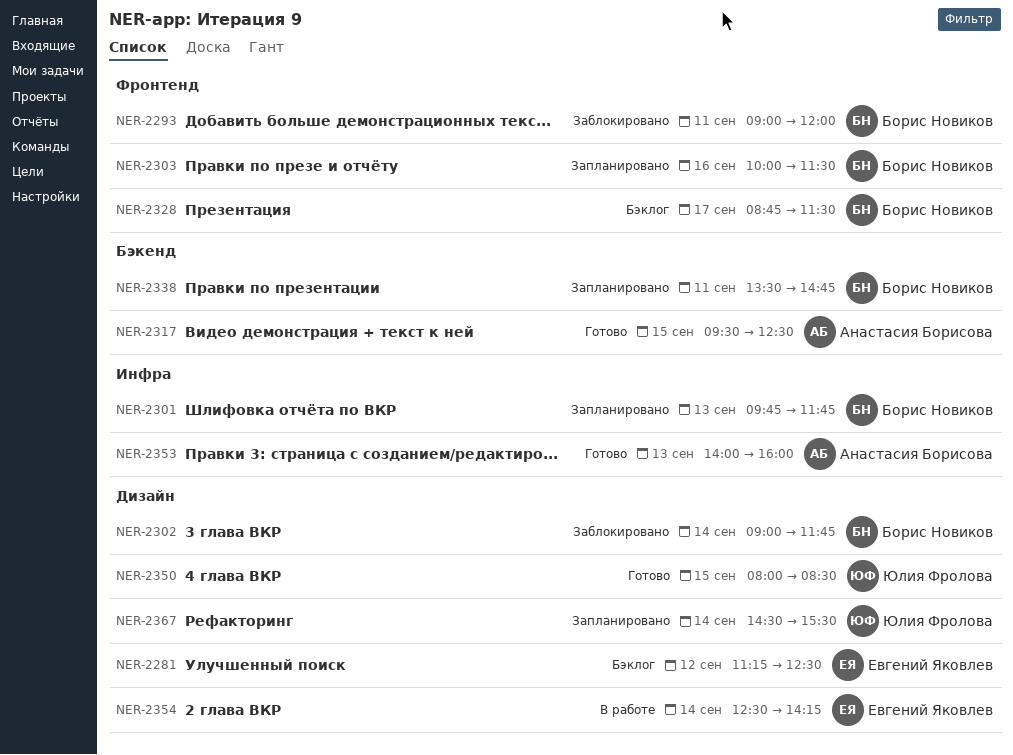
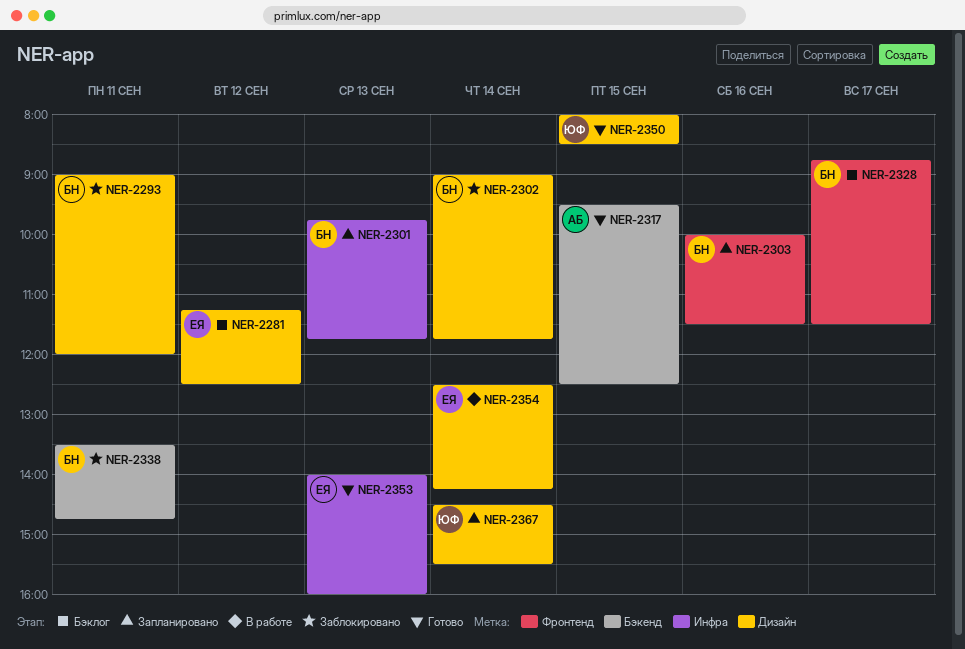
NER-2293, label: Фронтенд -> Дизайн
NER-2338, status: Запланировано -> Заблокировано
NER-2353, owner: Анастасия Борисова -> Евгений Яковлев

